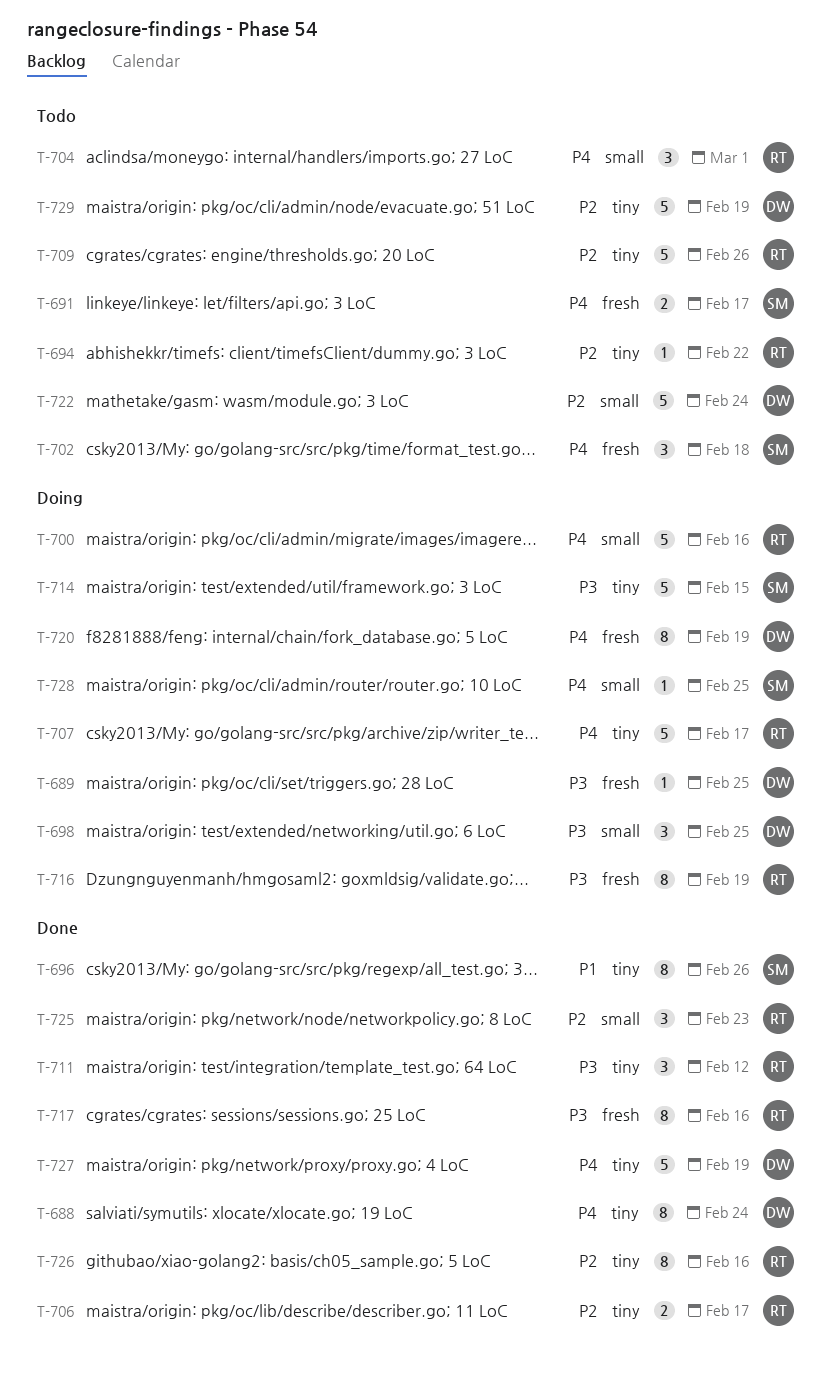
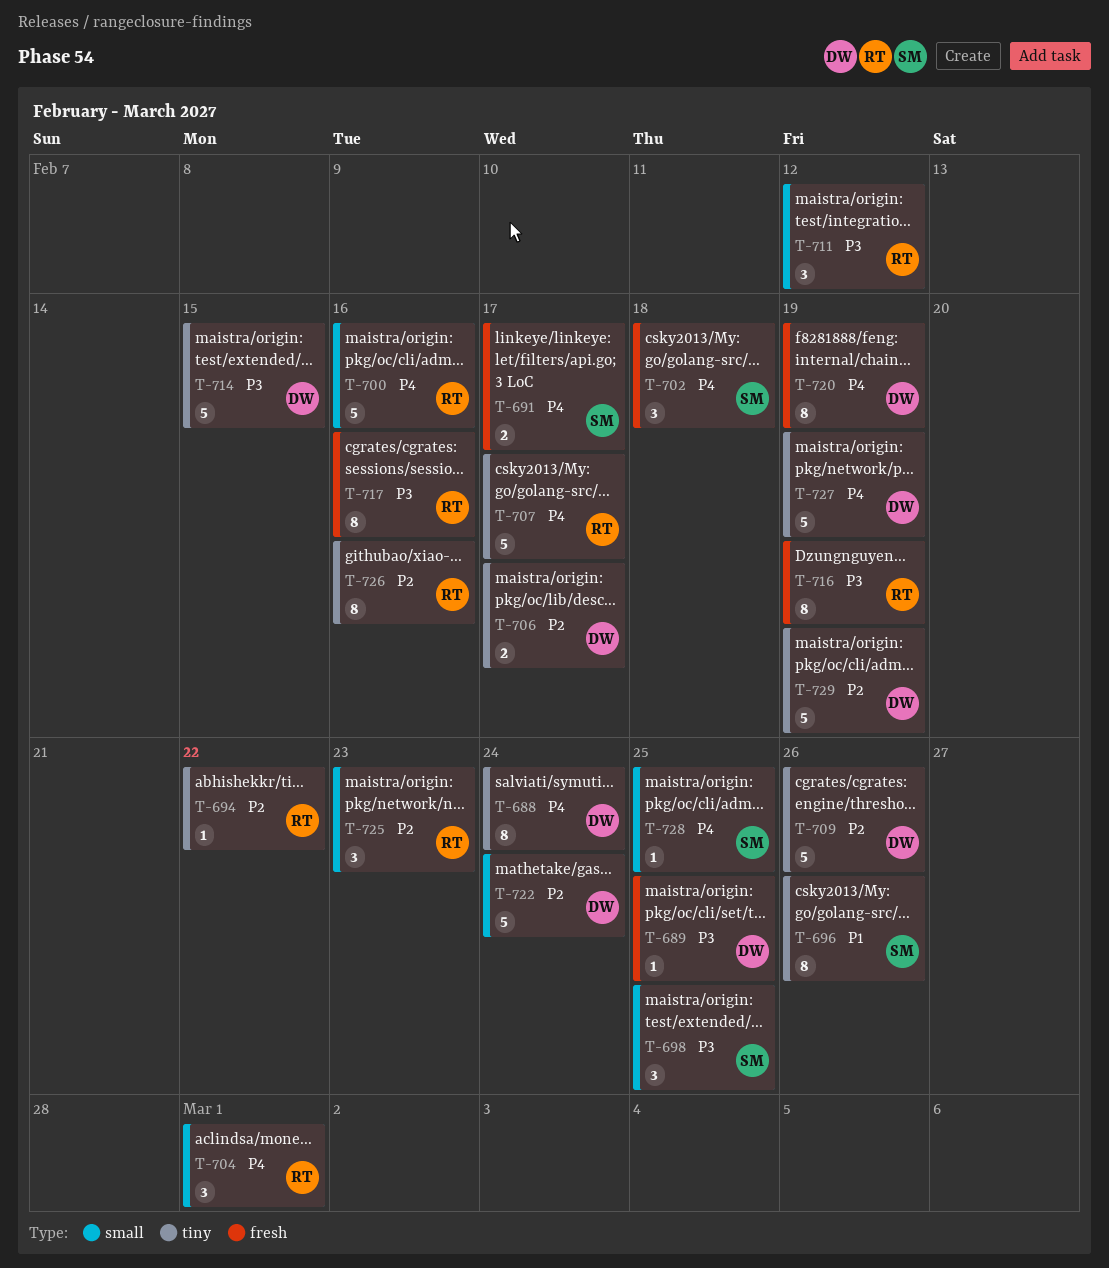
T-698, owner: DW -> SM
T-706, owner: RT -> DW
T-709, owner: RT -> DW
T-711, label: tiny -> small
T-714, owner: SM -> DW

